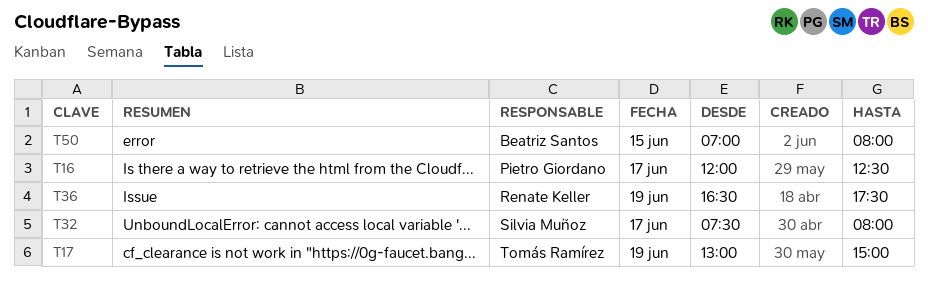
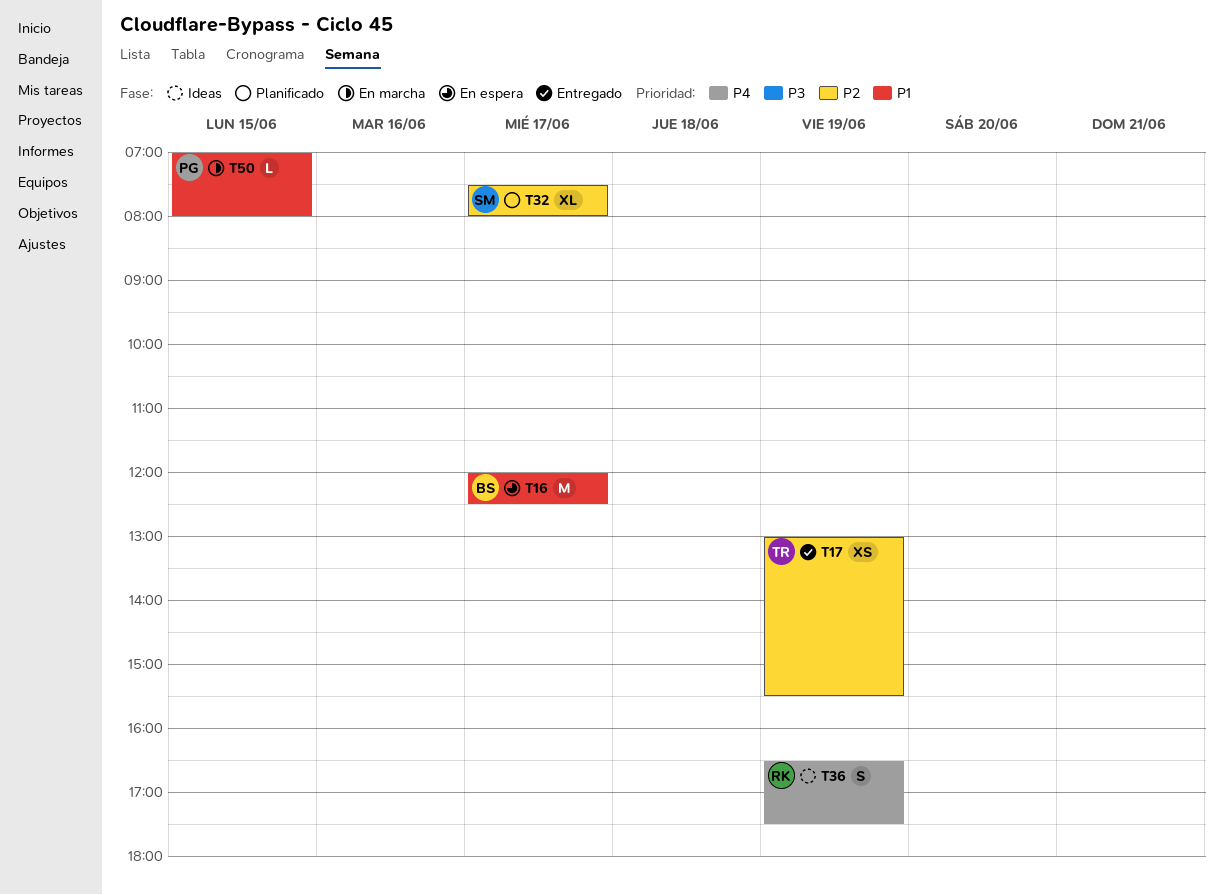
T16, owner: Pietro Giordano -> Beatriz Santos
T17, ends: 15:00 -> 15:30
T50, owner: Beatriz Santos -> Pietro Giordano

